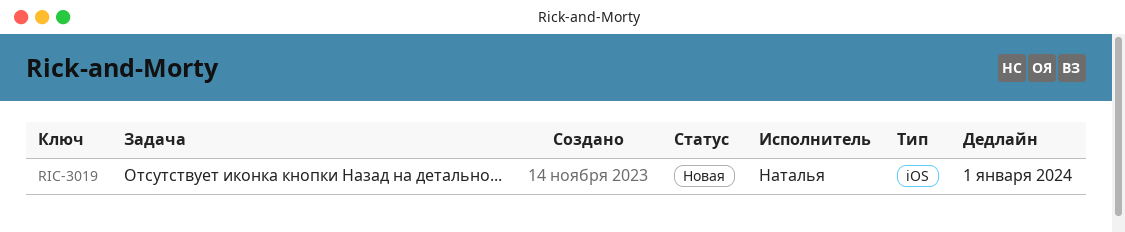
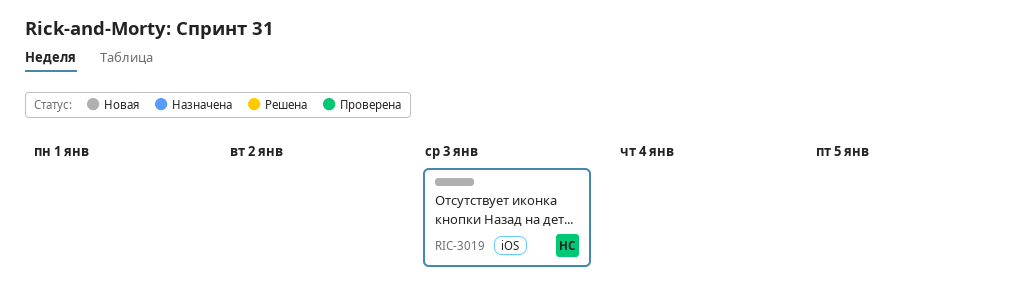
RIC-3019, due: Jan 1 -> Jan 3

